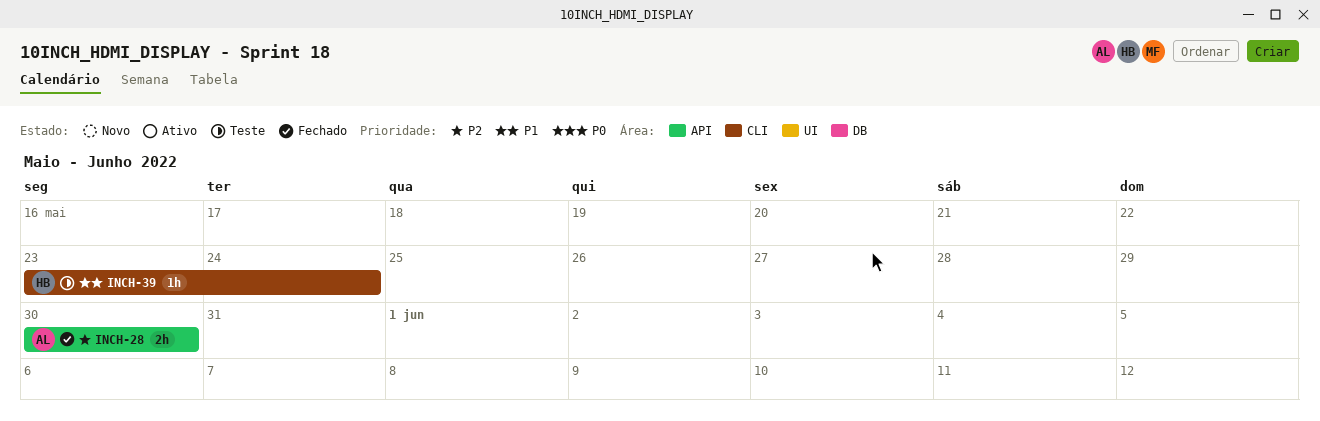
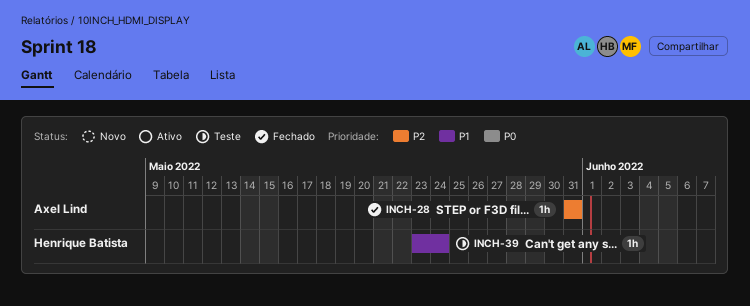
INCH-28, estimate: 2h -> 1h
INCH-28, start: May 30 -> May 31
INCH-28, due: May 30 -> May 31

